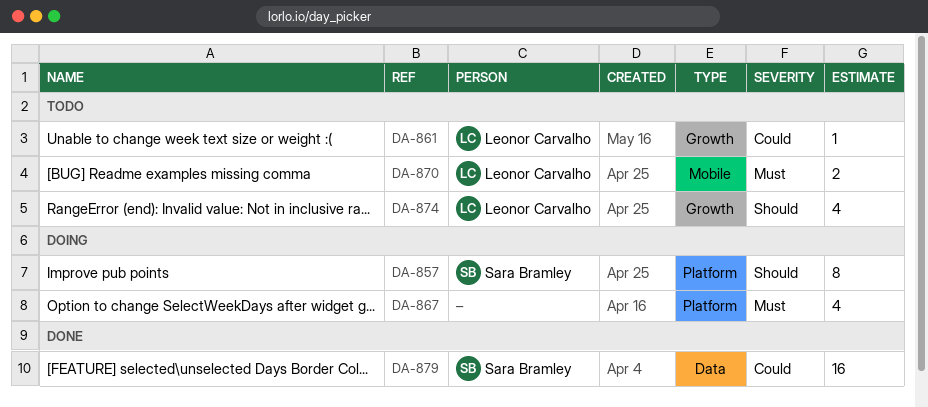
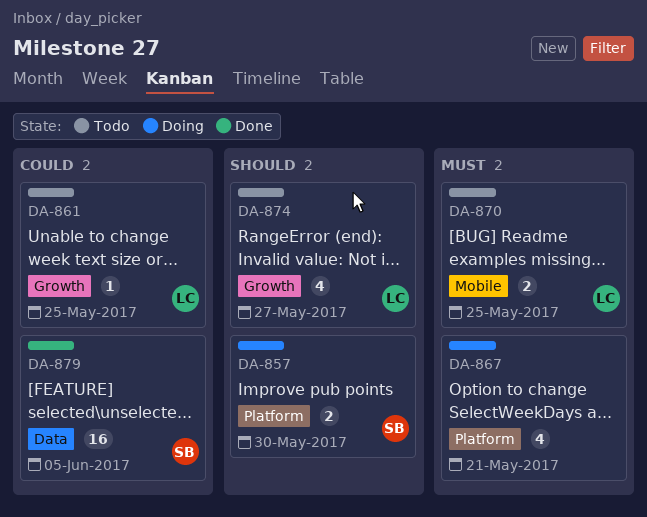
DA-857, estimate: 8 -> 2

